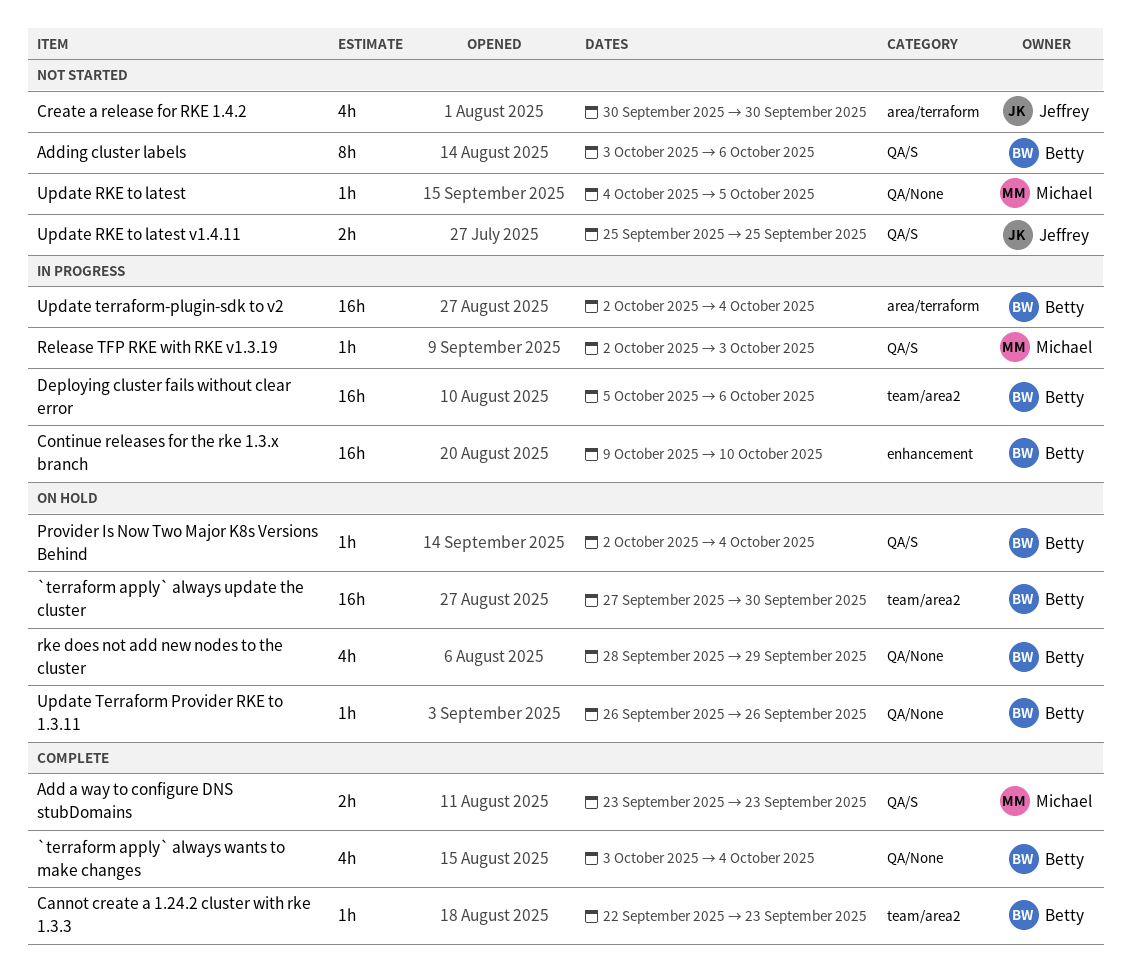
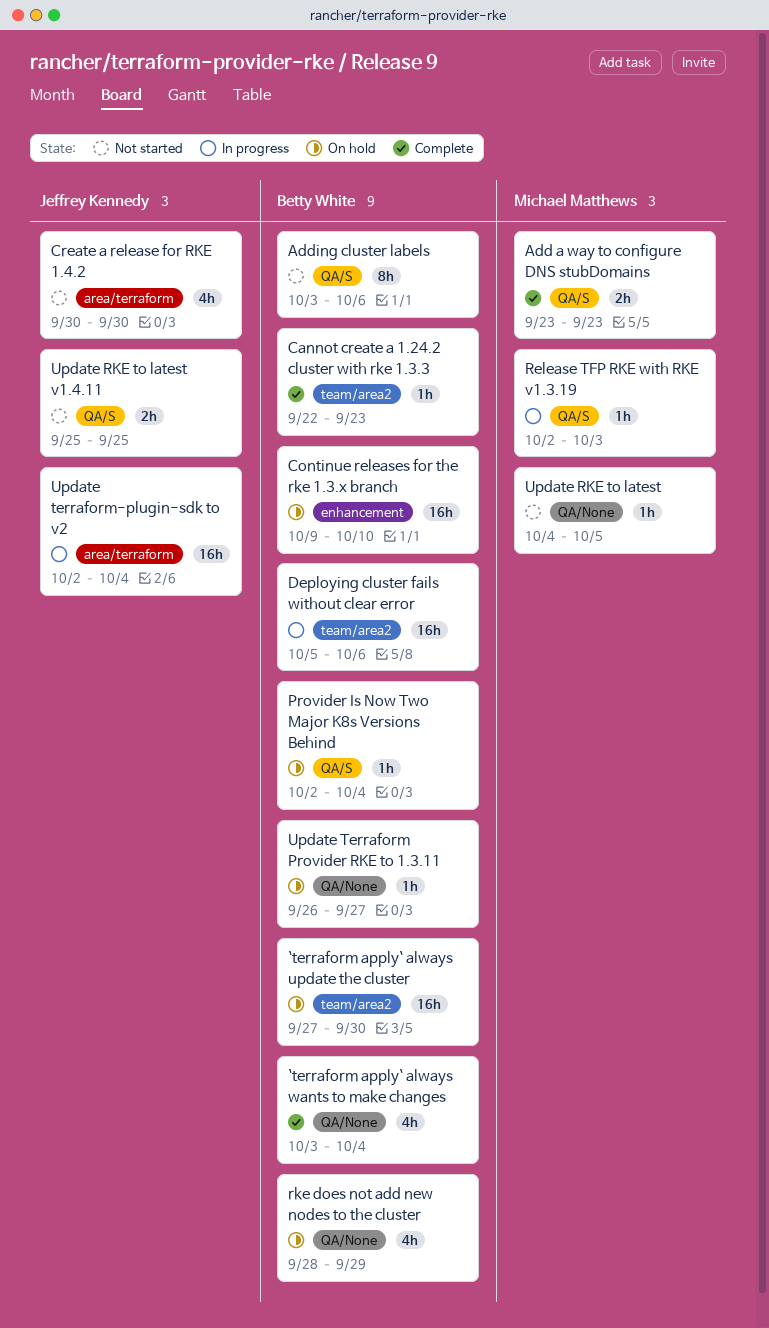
Continue releases for the rke 1.3.x branch, status: In progress -> On hold
Update Terraform Provider RKE to 1.3.11, due: Sep 26 -> Sep 27
Update terraform-plugin-sdk to v2, owner: Betty White -> Jeffrey Kennedy

